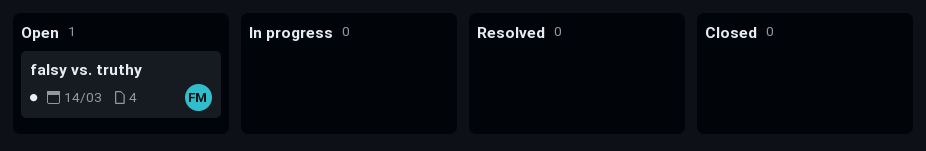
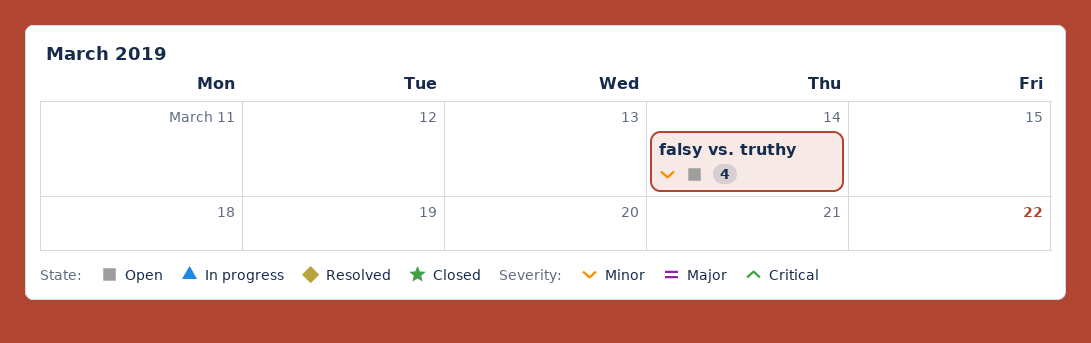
falsy vs. truthy, estimate: 1 -> 4

